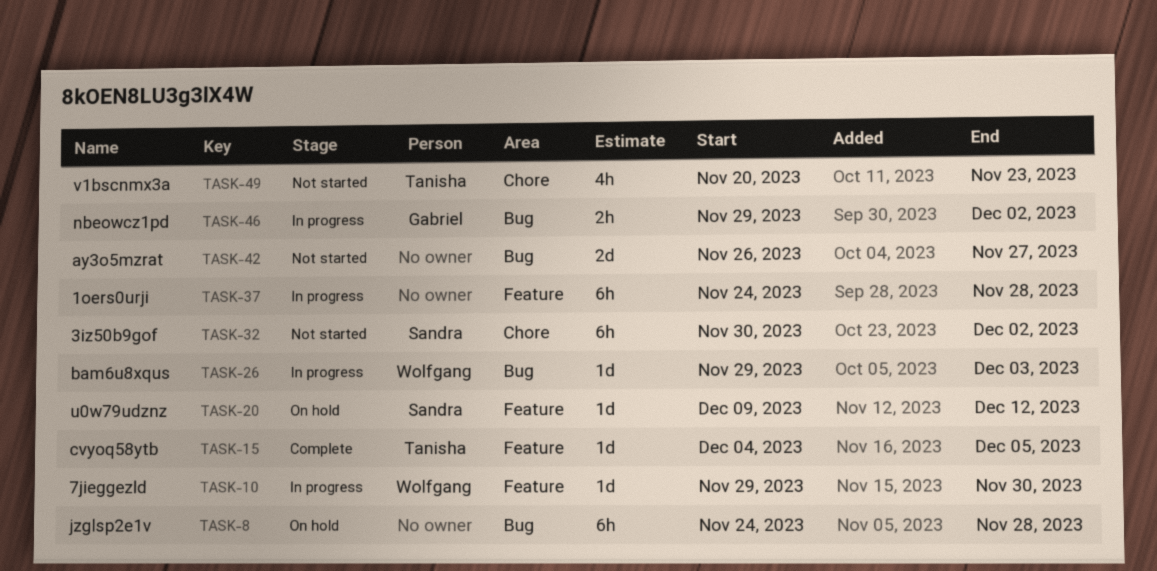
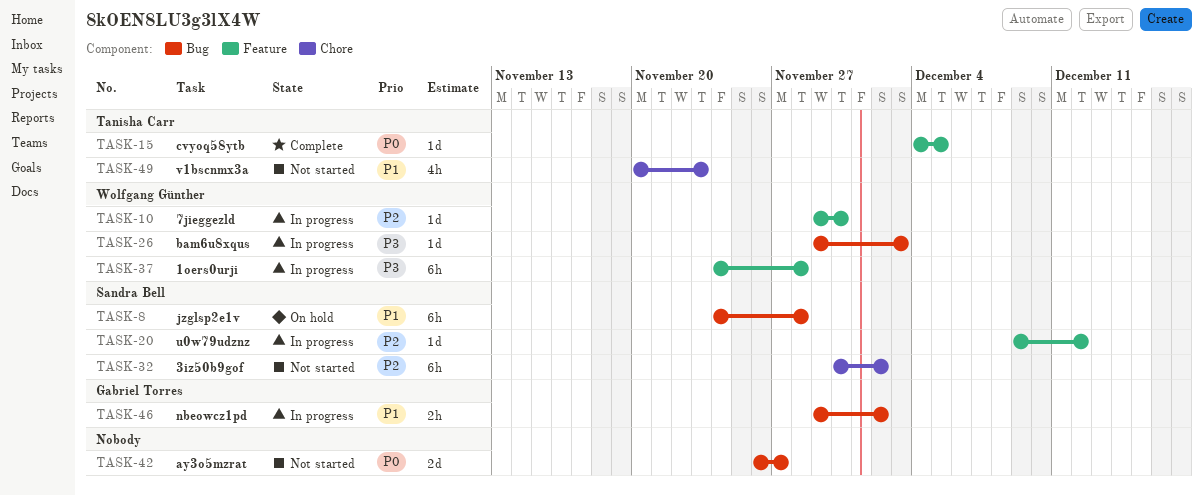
TASK-8, owner: none -> Sandra Bell
TASK-20, status: On hold -> In progress
TASK-37, owner: none -> Wolfgang Günther

